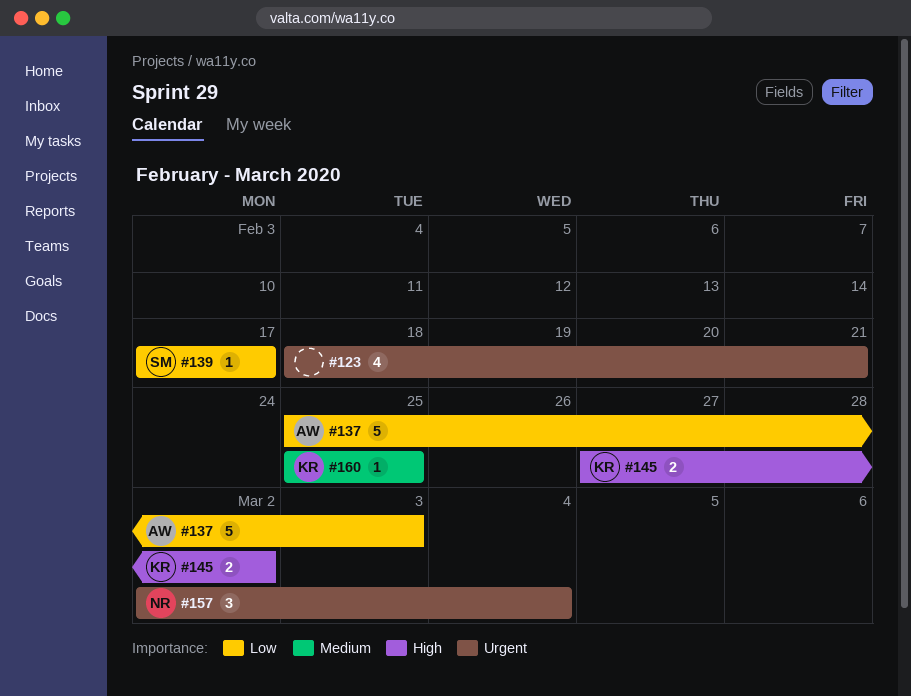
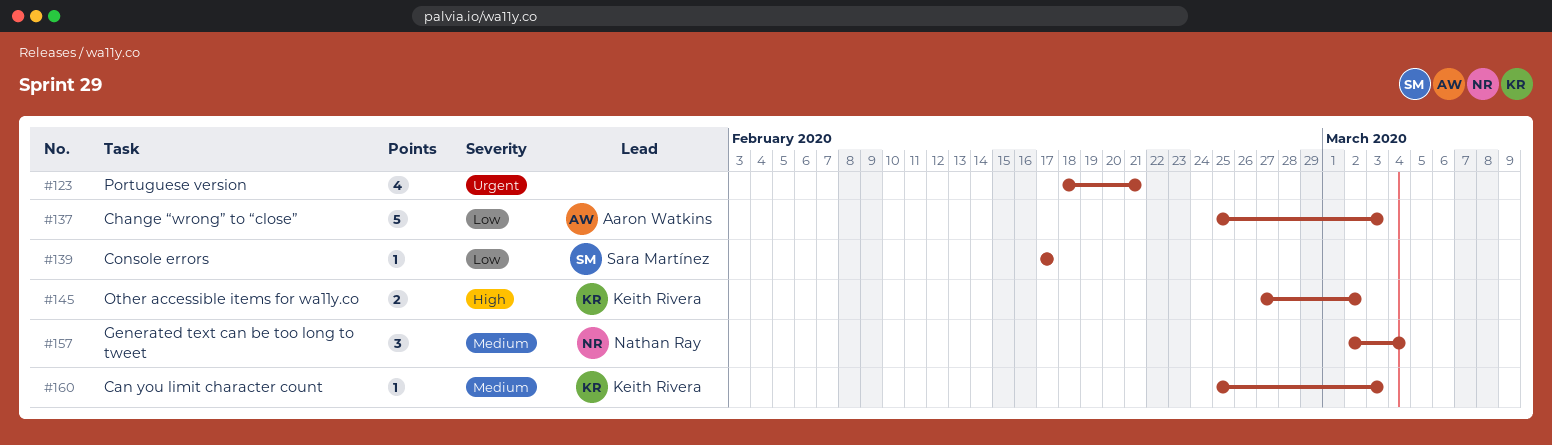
#157, priority: Urgent -> Medium
#160, due: Feb 25 -> Mar 3

